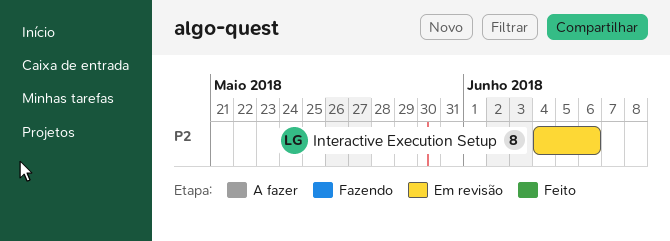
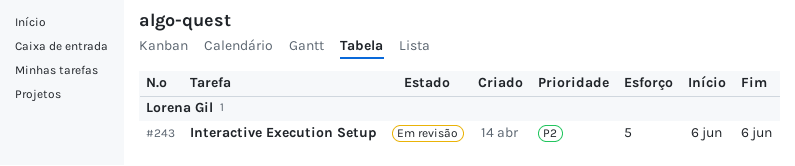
Interactive Execution Setup, estimate: 8 -> 5
Interactive Execution Setup, start: Jun 4 -> Jun 6

